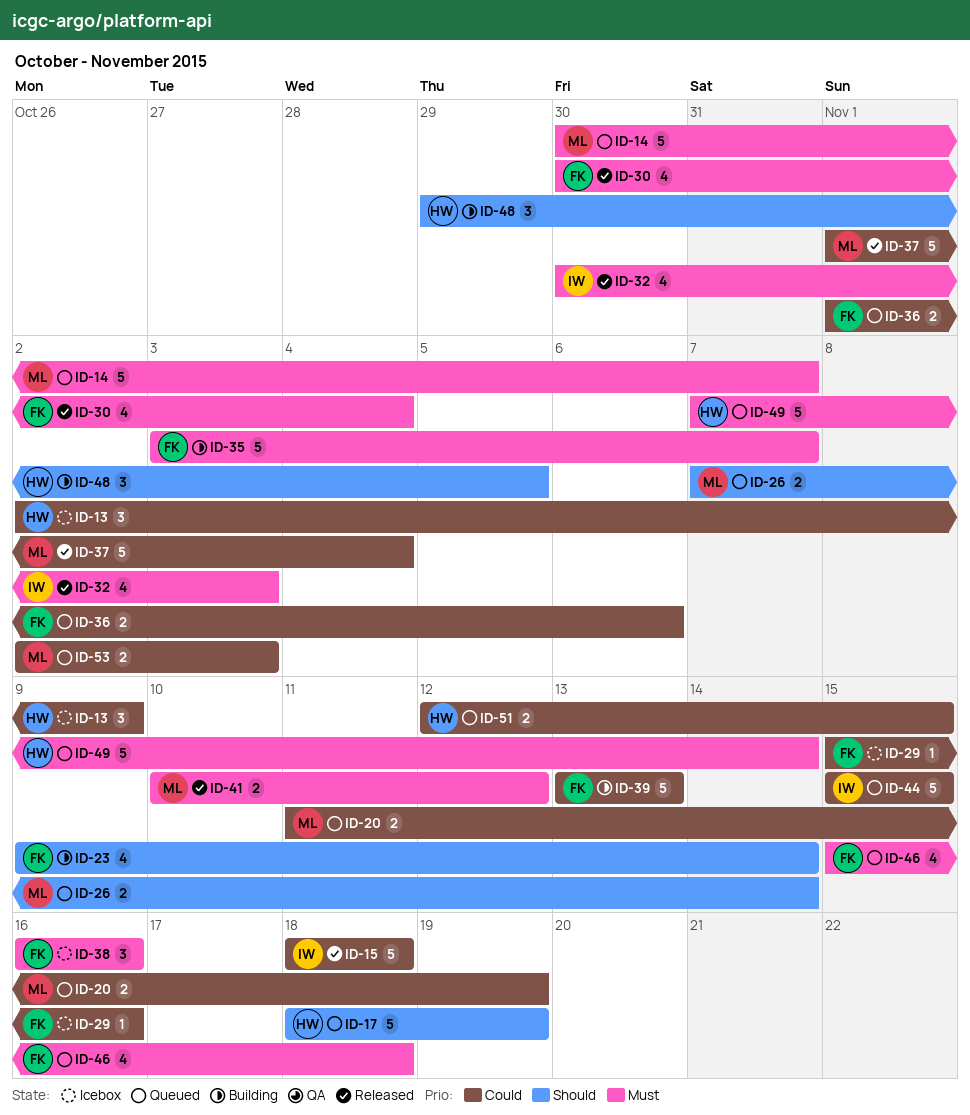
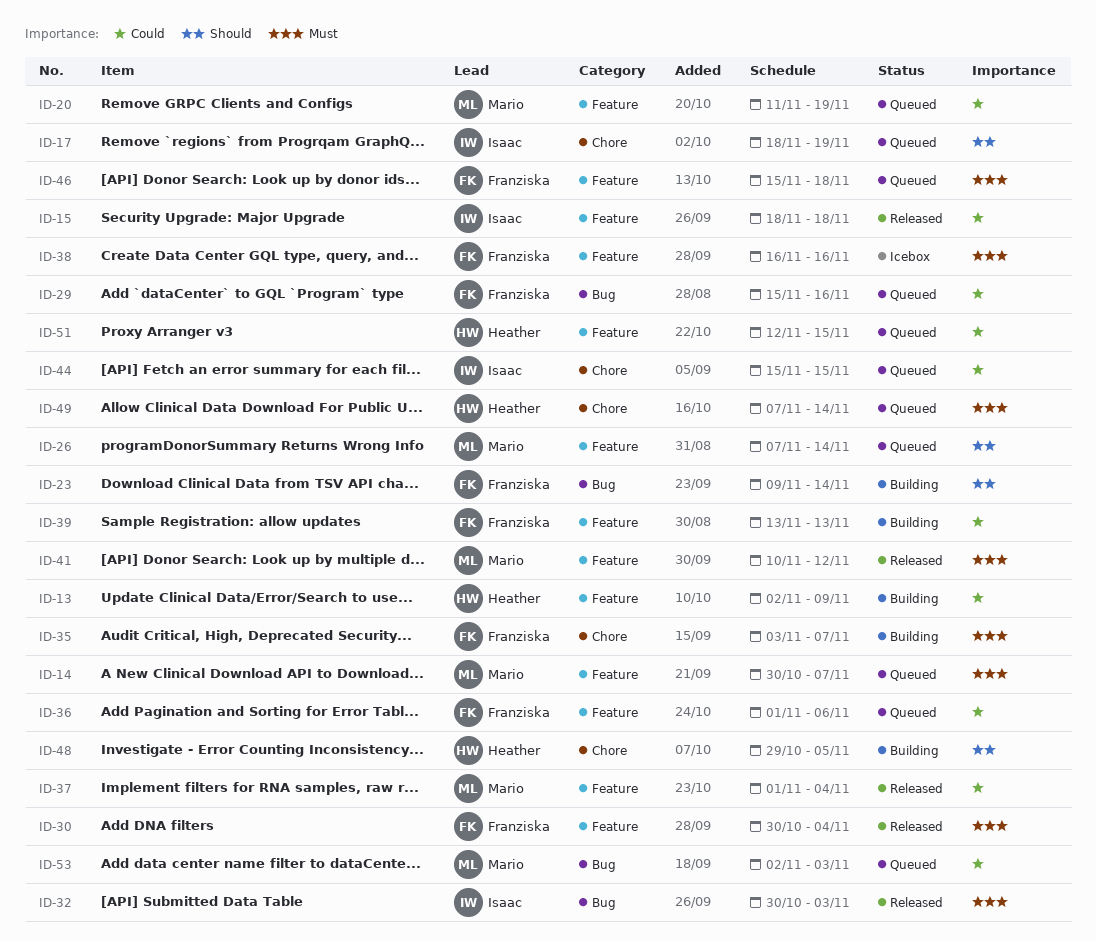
ID-13, status: Icebox -> Building
ID-17, owner: Heather -> Isaac
ID-29, status: Icebox -> Queued

